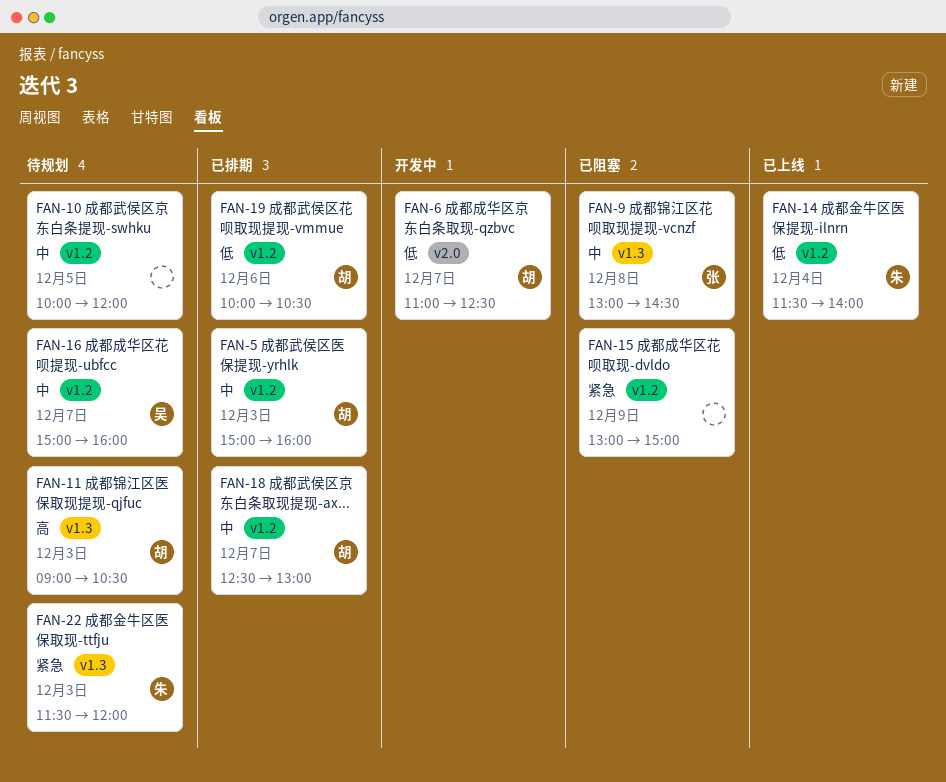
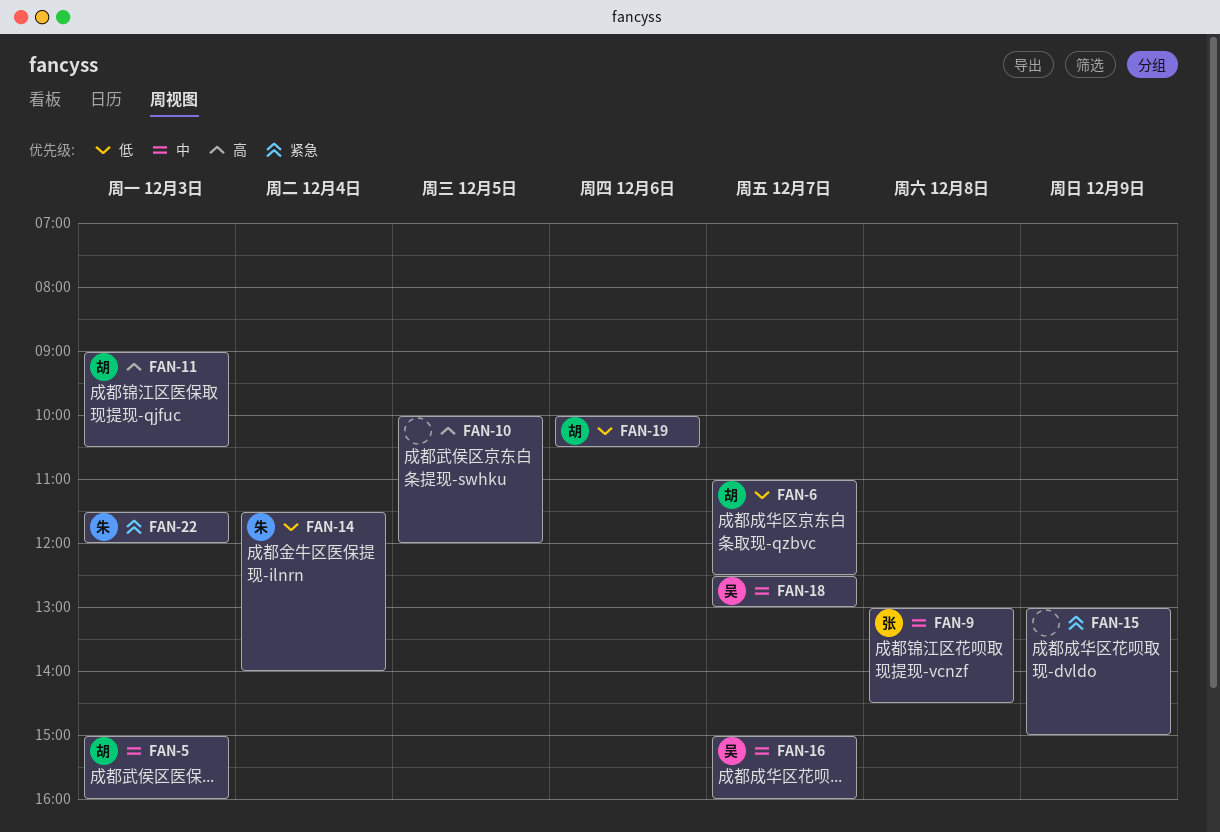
FAN-10, priority: 中 -> 高
FAN-18, owner: 胡 -> 吴

